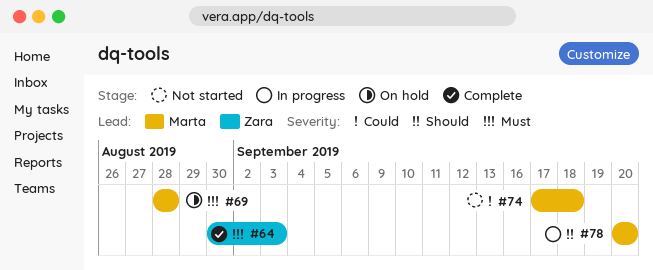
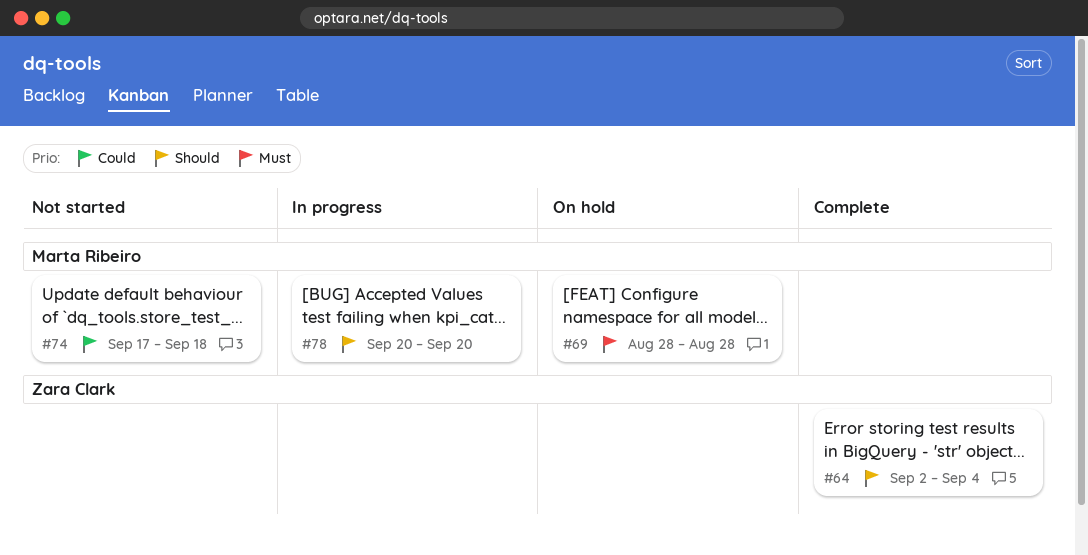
#64, priority: Must -> Should
#64, start: Aug 30 -> Sep 2
#64, due: Sep 3 -> Sep 4

